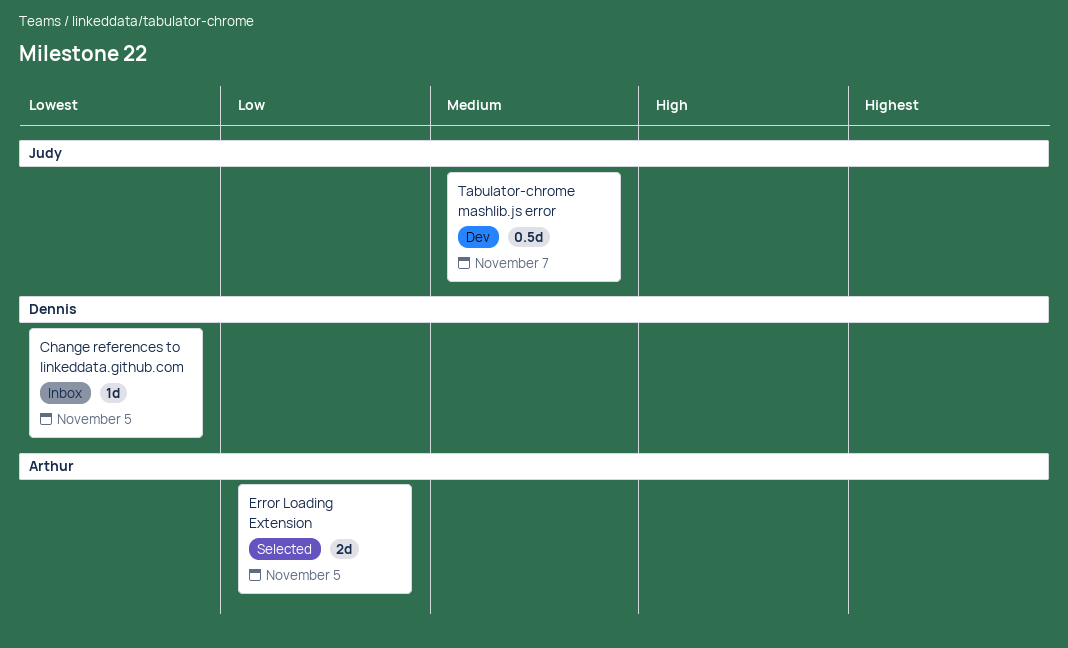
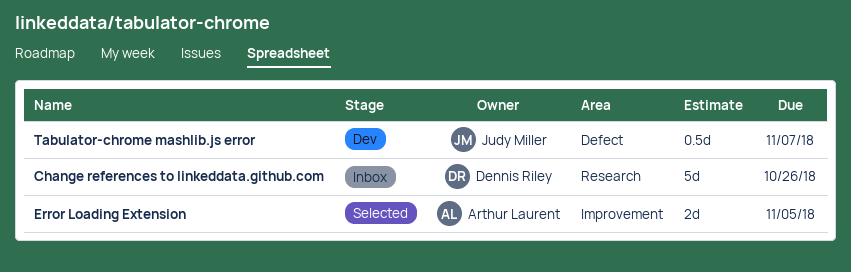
Change references to linkeddata.github.com, estimate: 1d -> 5d
Change references to linkeddata.github.com, due: Nov 5 -> Oct 26

